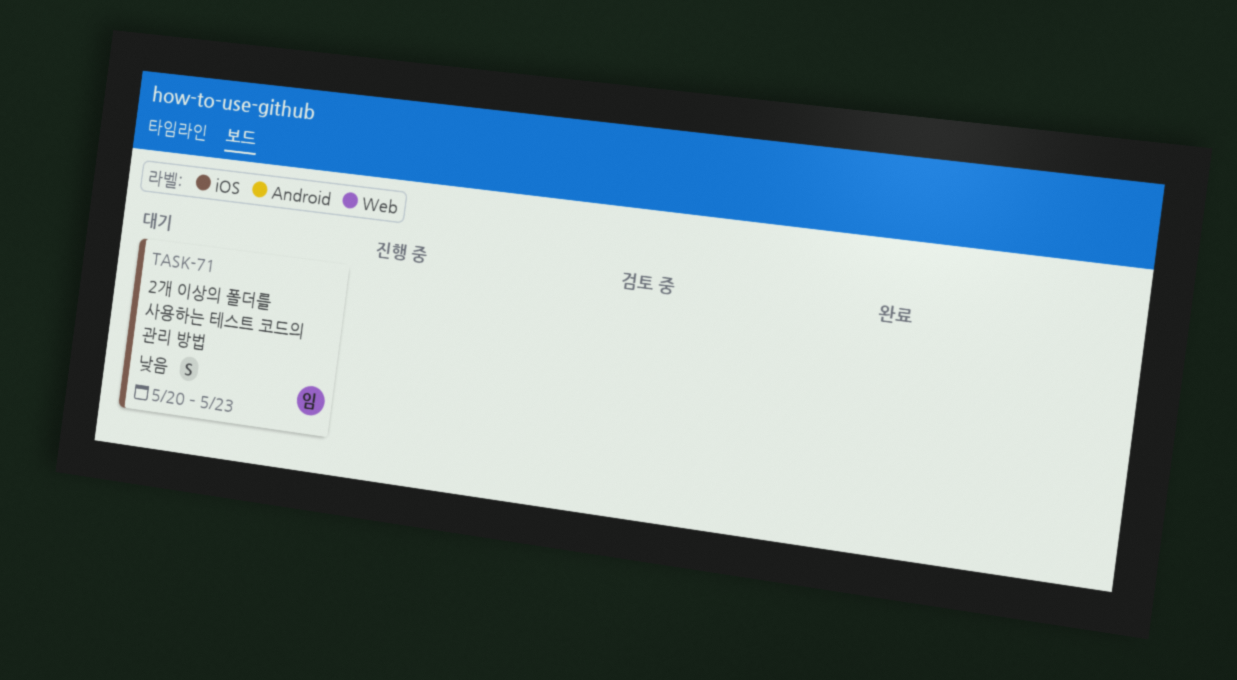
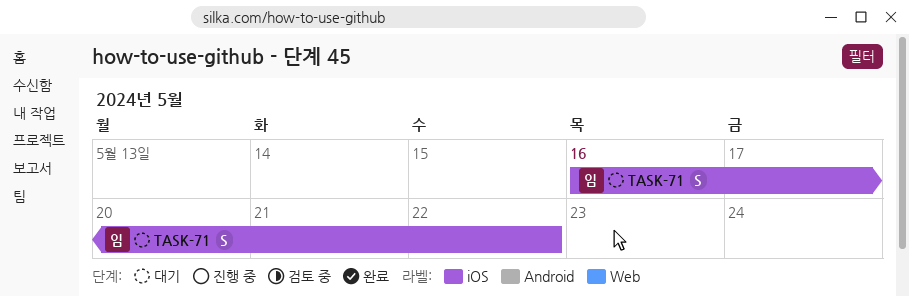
TASK-71, start: May 20 -> May 16
TASK-71, due: May 23 -> May 22

